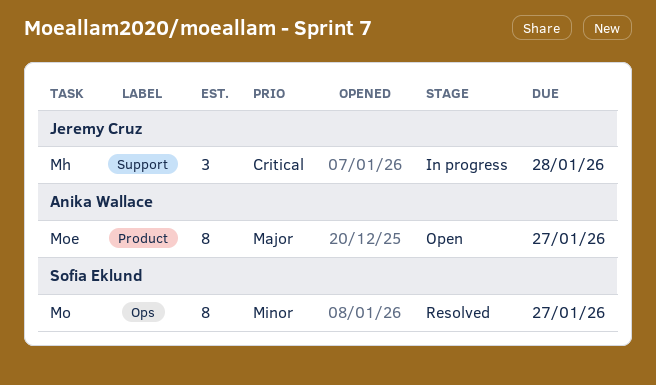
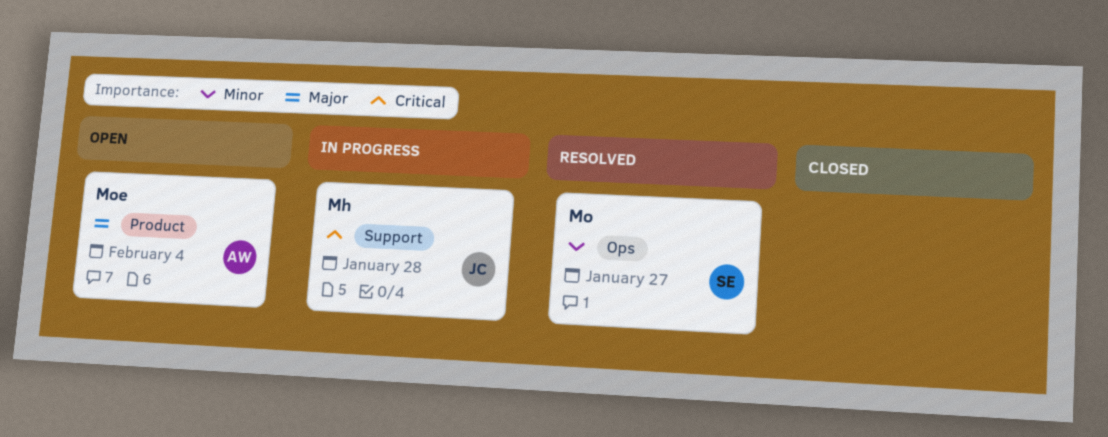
Moe, due: Jan 27 -> Feb 4

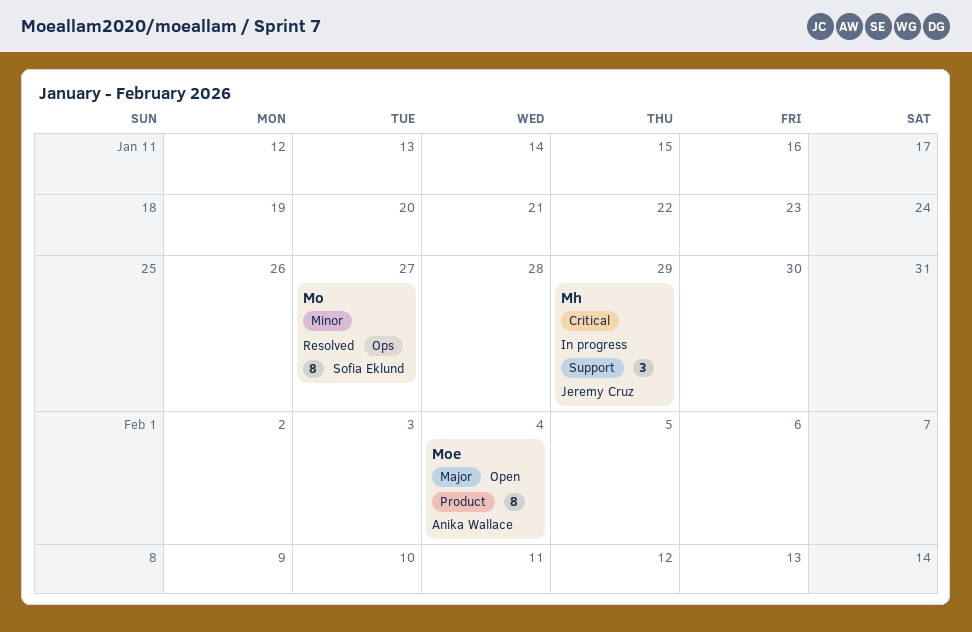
Mh, due: Jan 28 -> Jan 29

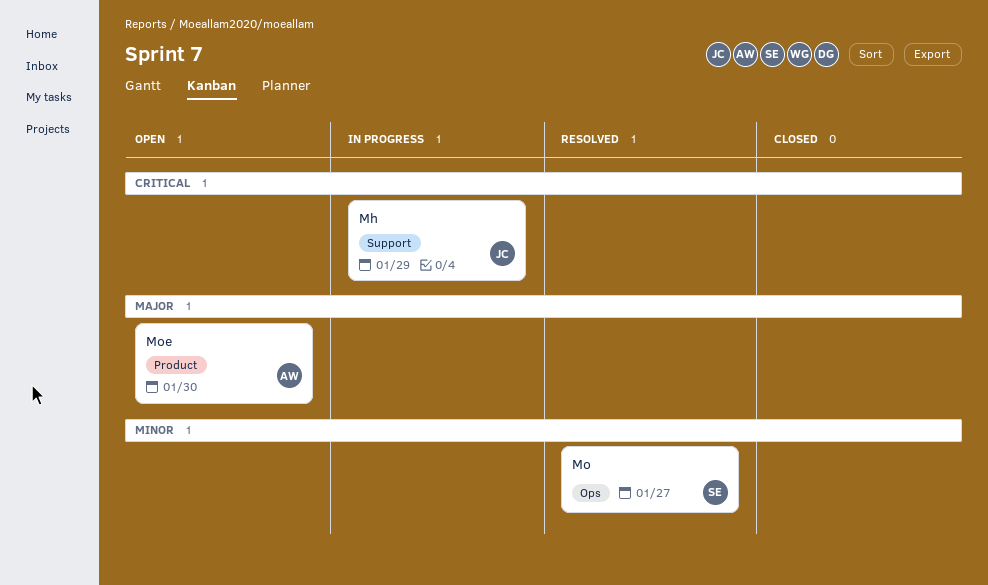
Moe, due: Feb 4 -> Jan 30

